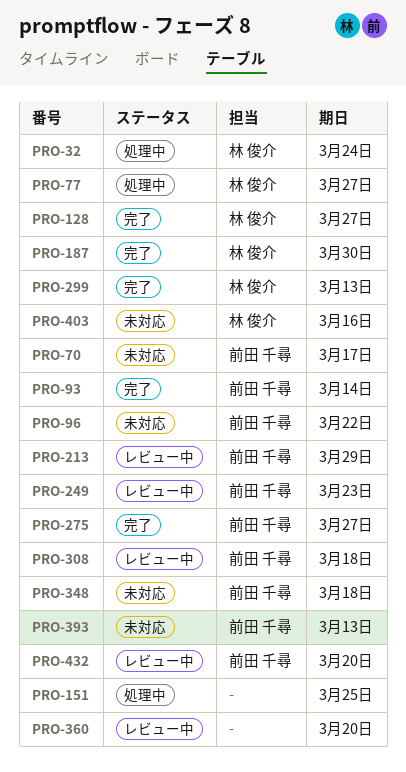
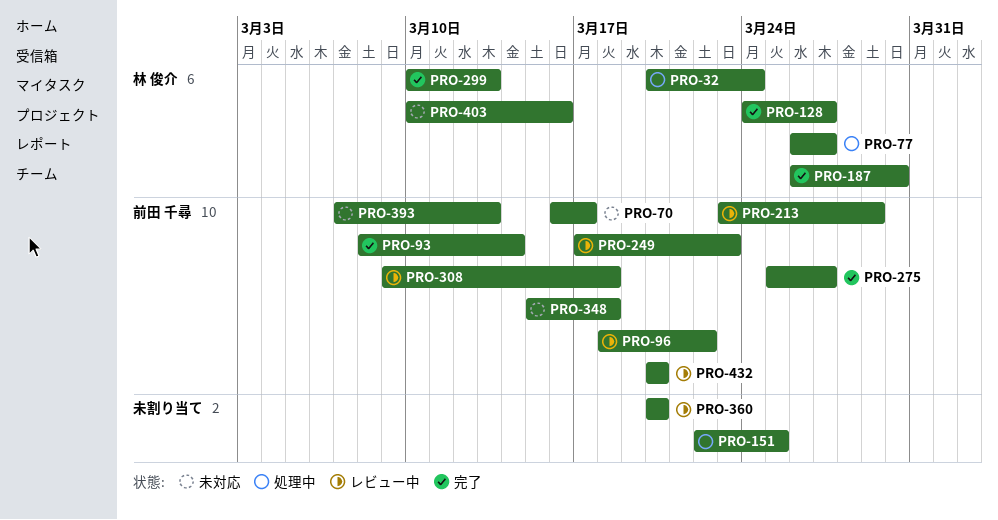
PRO-96, status: 未対応 -> レビュー中

